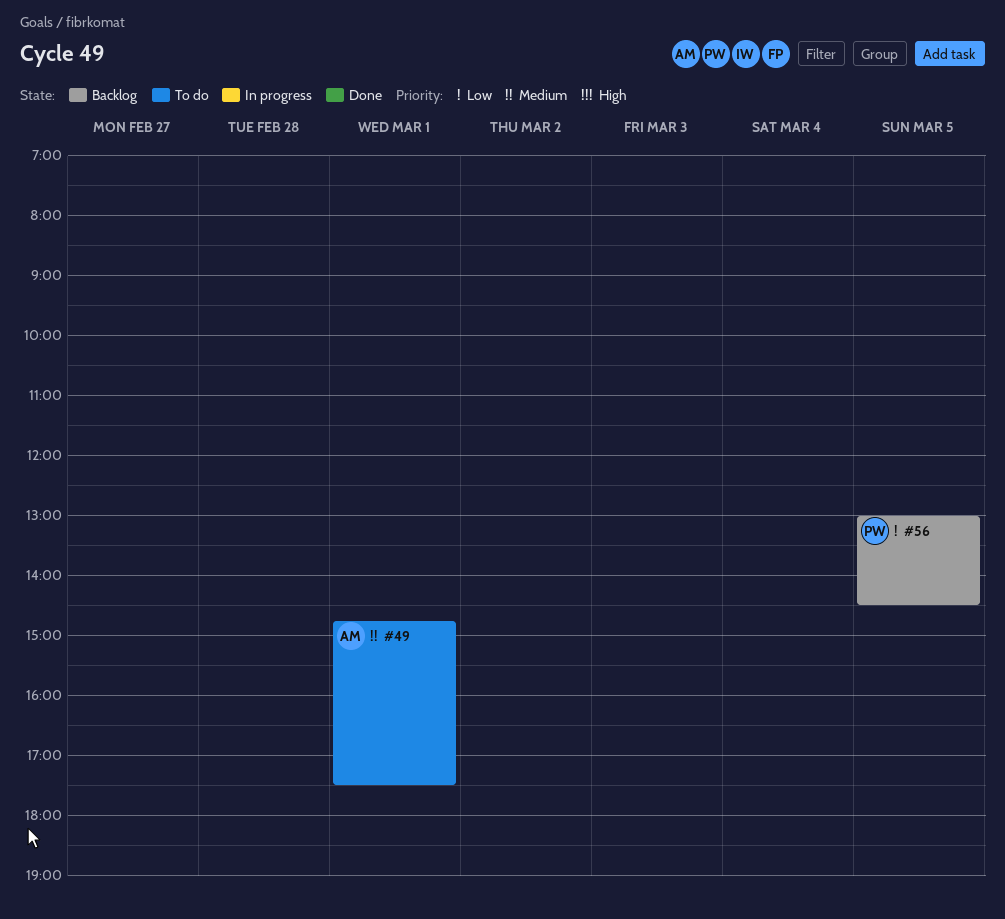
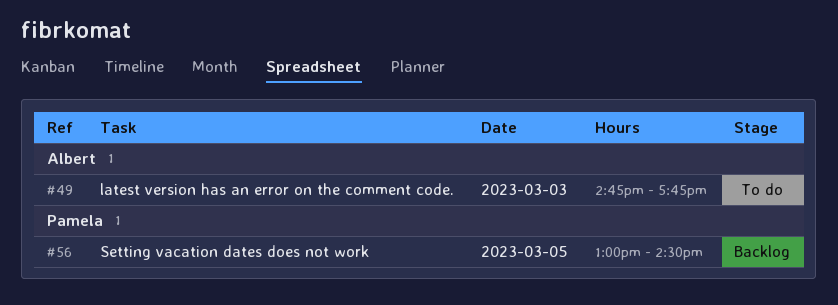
#49, day: Mar 1 -> Mar 3
#49, ends: 17:30 -> 17:45

